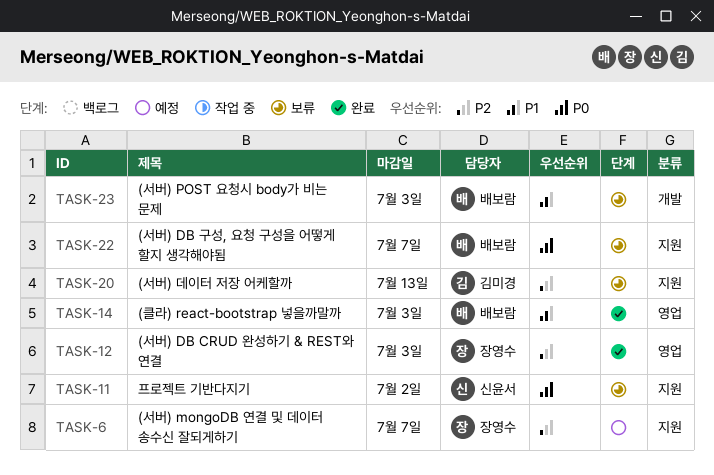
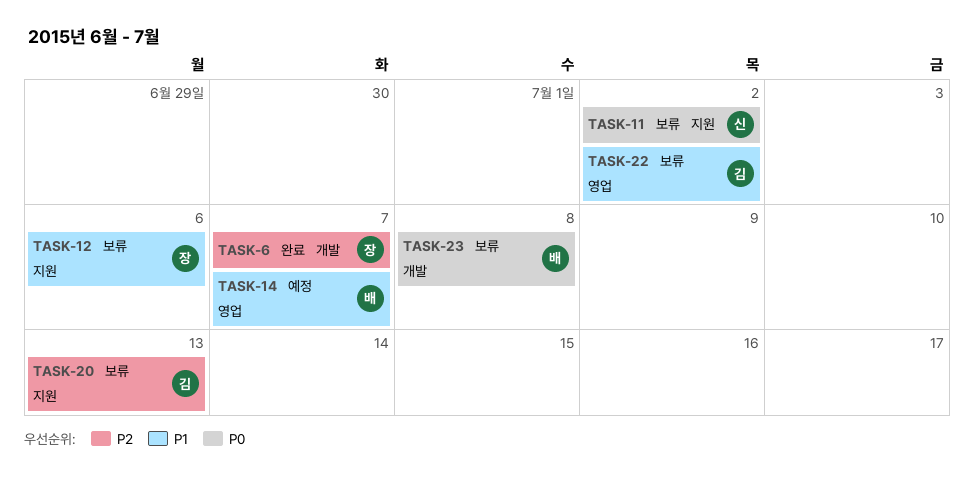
TASK-6, status: 예정 -> 완료
TASK-6, label: 지원 -> 개발
TASK-12, status: 완료 -> 보류
TASK-12, priority: P2 -> P1
TASK-12, label: 영업 -> 지원
TASK-12, due: Jul 3 -> Jul 6
TASK-14, status: 완료 -> 예정
TASK-14, due: Jul 3 -> Jul 7
TASK-22, owner: 배보람 -> 김미경
TASK-22, priority: P0 -> P1
TASK-22, label: 지원 -> 영업
TASK-22, due: Jul 7 -> Jul 2
TASK-23, priority: P1 -> P0
TASK-23, due: Jul 3 -> Jul 8

